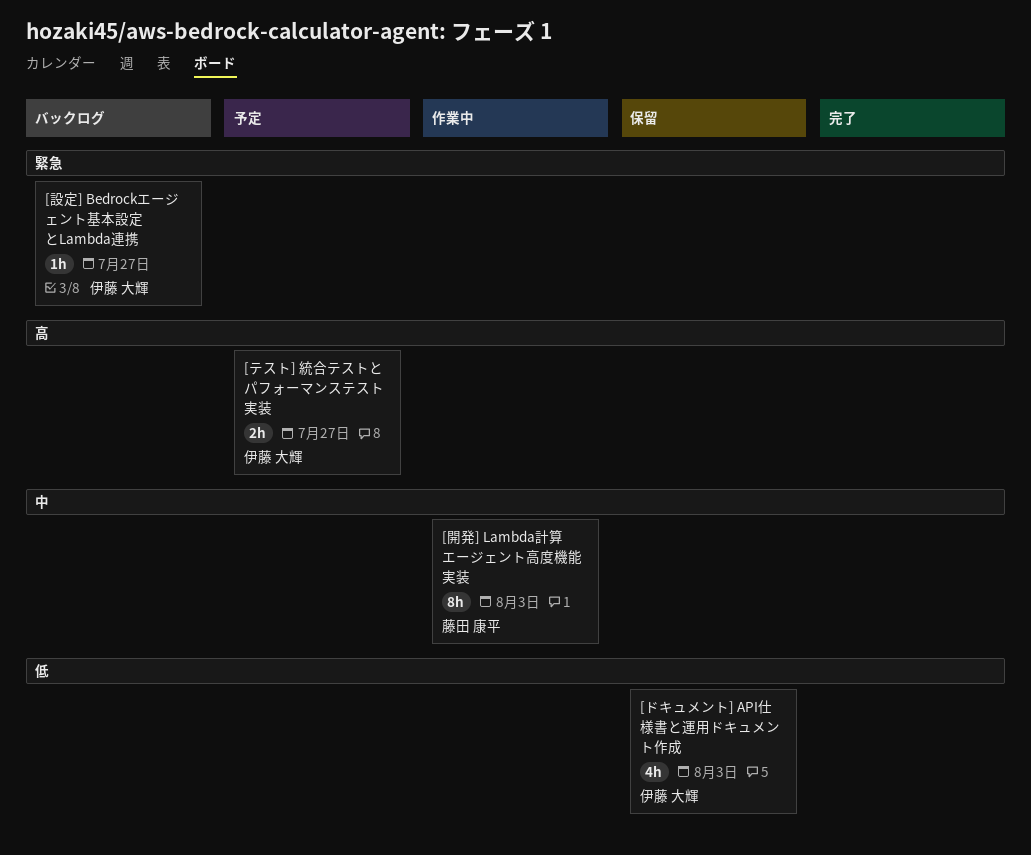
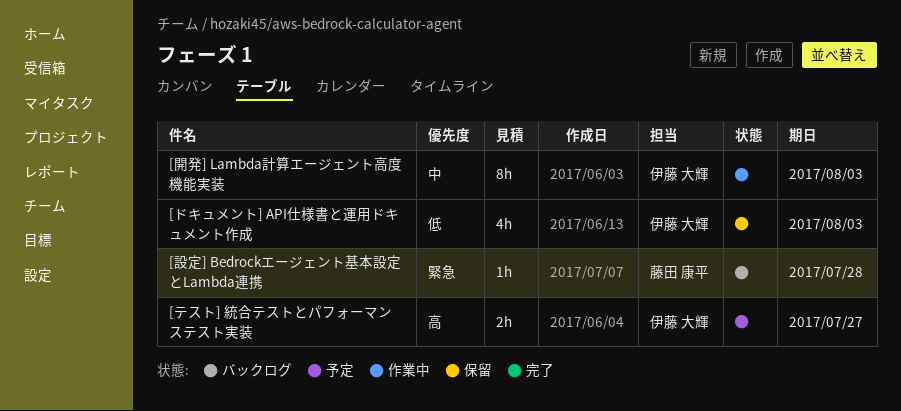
[設定] Bedrockエージェント基本設定とLambda連携, owner: 伊藤 大輝 -> 藤田 康平
[設定] Bedrockエージェント基本設定とLambda連携, due: Jul 27 -> Jul 28
[開発] Lambda計算エージェント高度機能実装, owner: 藤田 康平 -> 伊藤 大輝

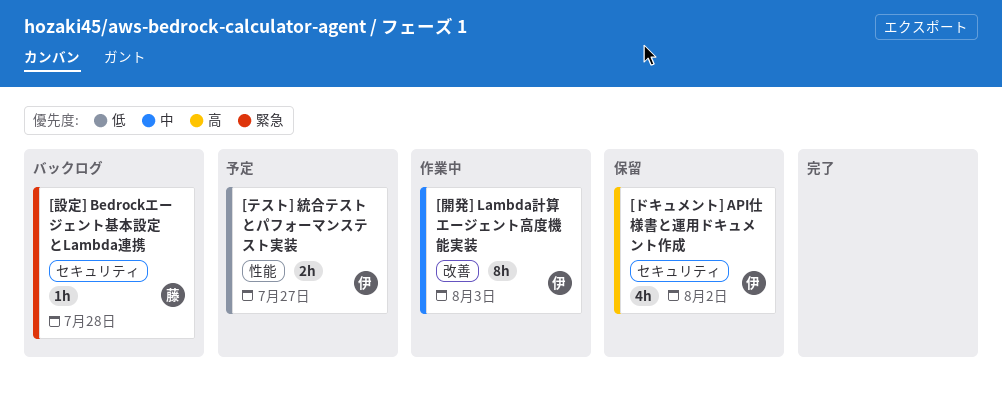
[テスト] 統合テストとパフォーマンステスト実装, priority: 高 -> 低
[ドキュメント] API仕様書と運用ドキュメント作成, priority: 低 -> 高
[ドキュメント] API仕様書と運用ドキュメント作成, due: Aug 3 -> Aug 2

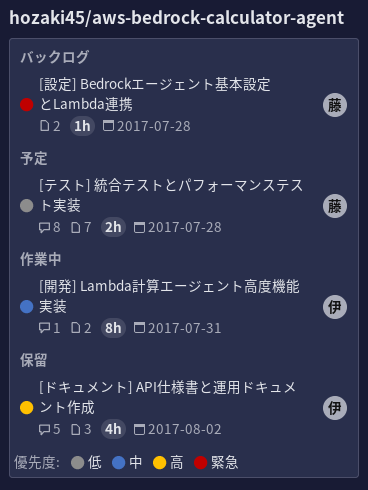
[テスト] 統合テストとパフォーマンステスト実装, owner: 伊 -> 藤
[テスト] 統合テストとパフォーマンステスト実装, due: Jul 27 -> Jul 28
[開発] Lambda計算エージェント高度機能実装, due: Aug 3 -> Jul 31

